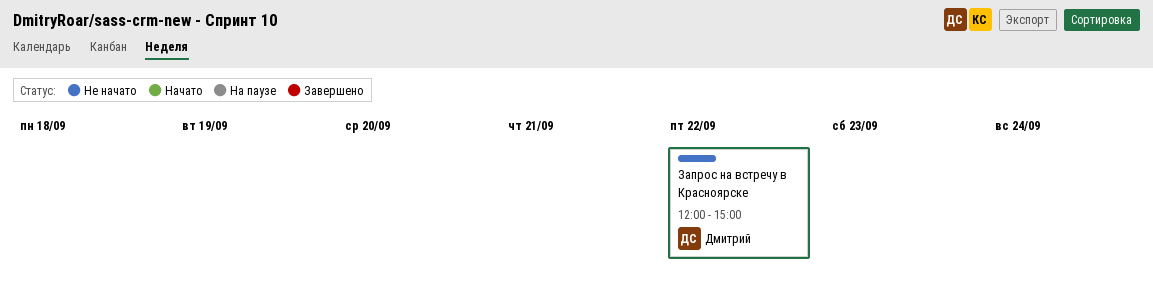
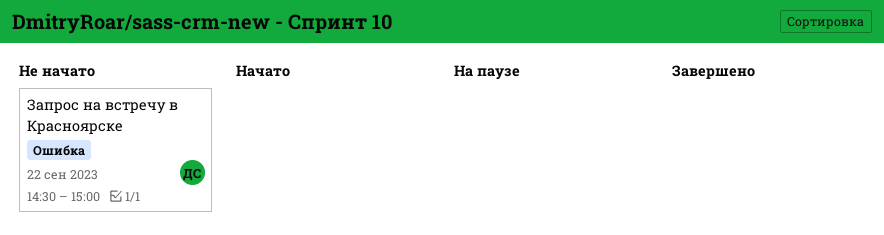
Запрос на встречу в Красноярске, begins: 12:00 -> 14:30

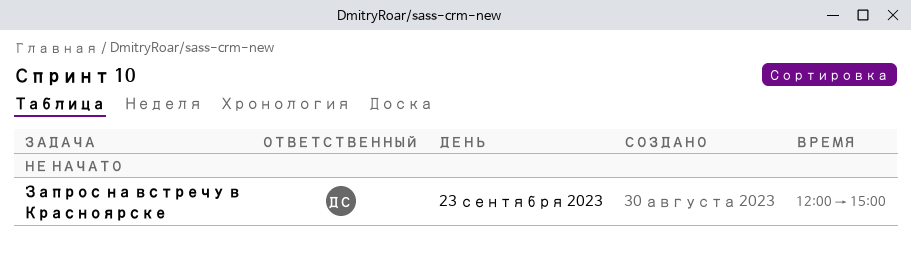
Запрос на встречу в Красноярске, day: Sep 22 -> Sep 23
Запрос на встречу в Красноярске, begins: 14:30 -> 12:00

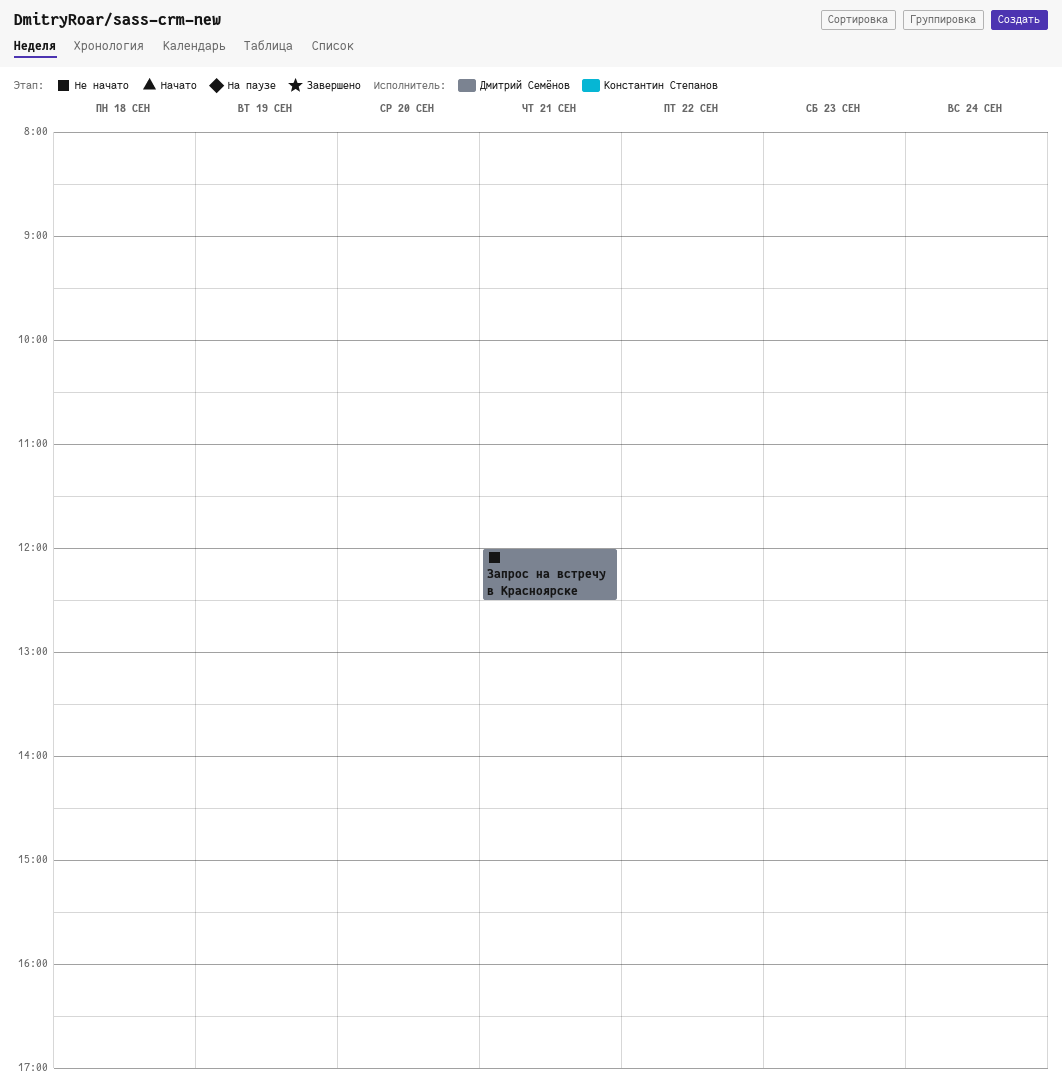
Запрос на встречу в Красноярске, day: Sep 23 -> Sep 21
Запрос на встречу в Красноярске, ends: 15:00 -> 12:30

